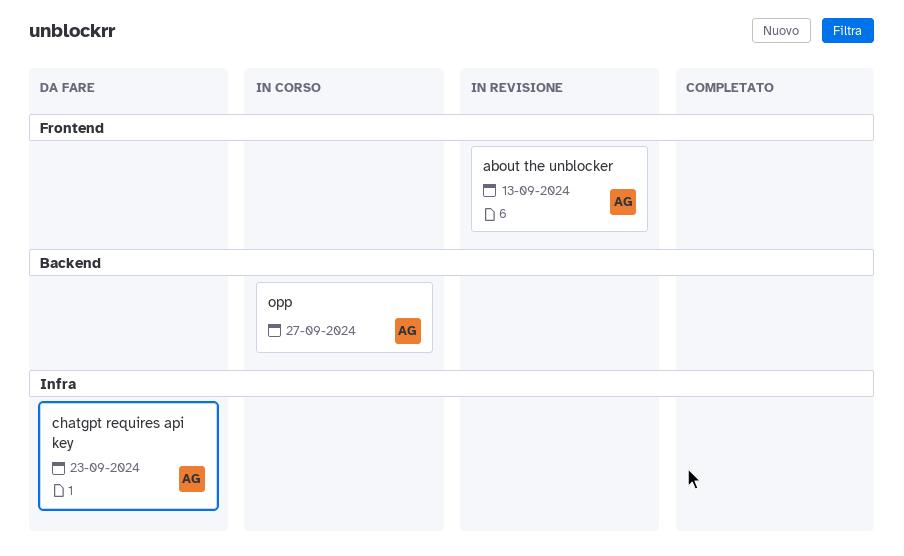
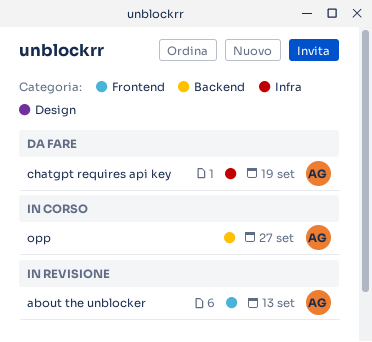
chatgpt requires api key, due: Sep 23 -> Sep 19

